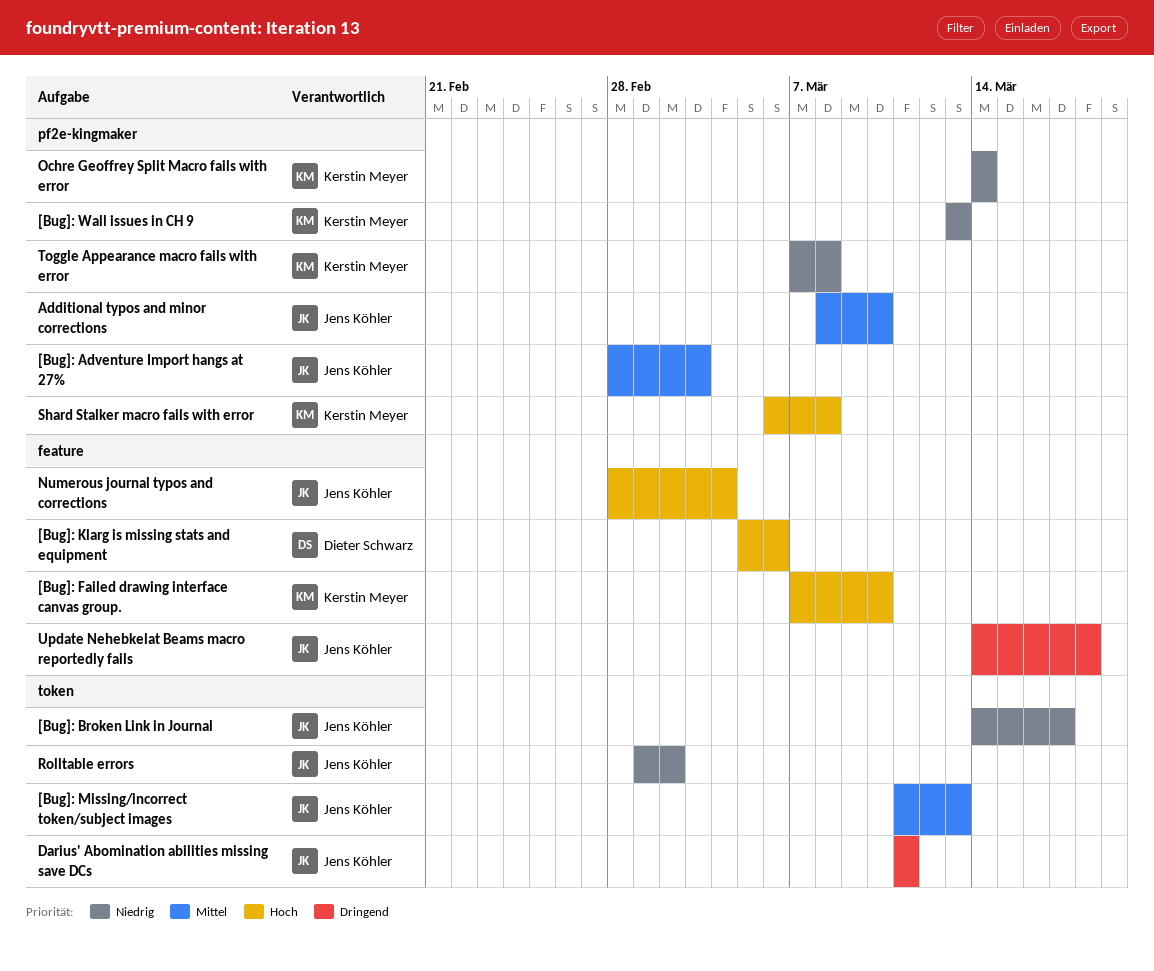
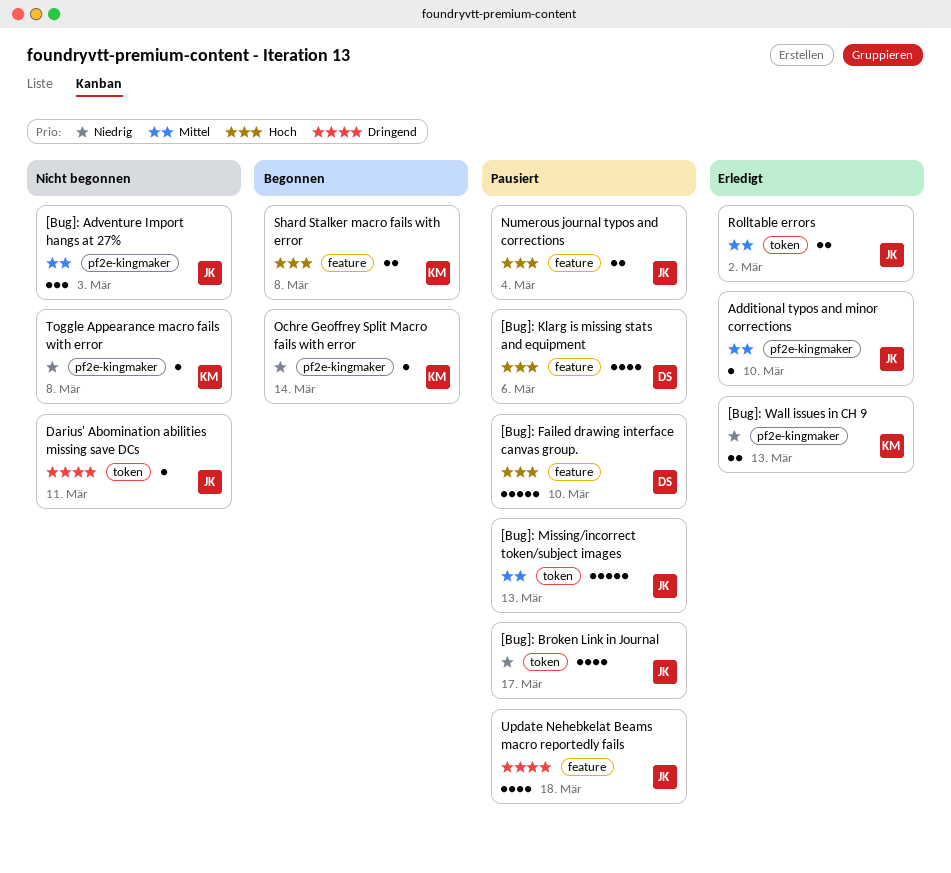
[Bug]: Failed drawing interface canvas group., owner: Kerstin Meyer -> Dieter Schwarz
Rolltable errors, priority: Niedrig -> Mittel
Shard Stalker macro fails with error, label: pf2e-kingmaker -> feature

